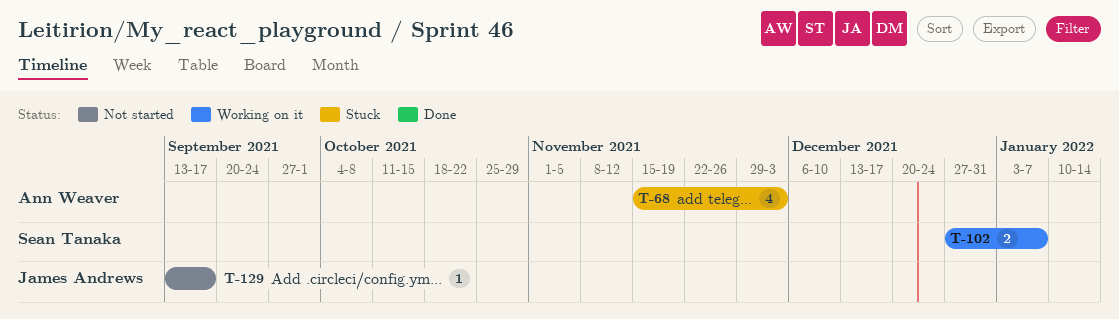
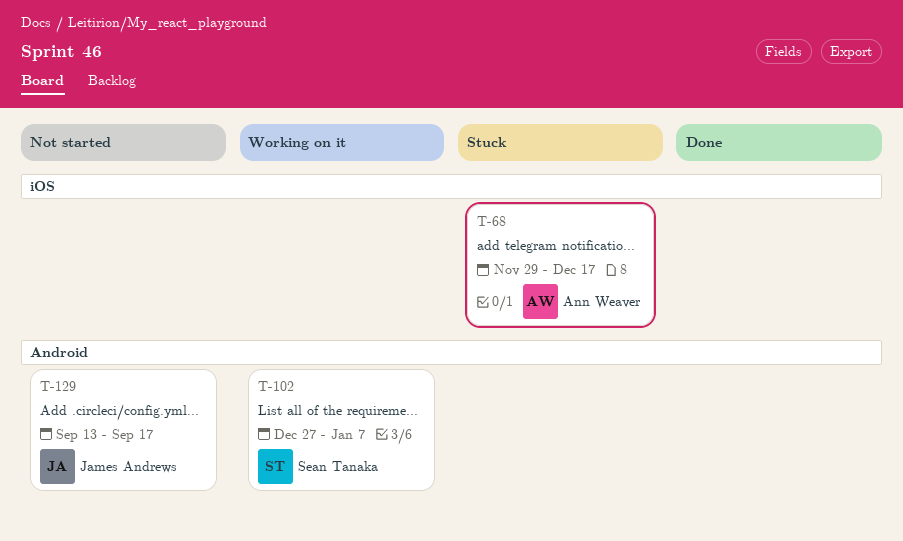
T-68, start: Nov 15 -> Nov 29
T-68, due: Dec 3 -> Dec 17

